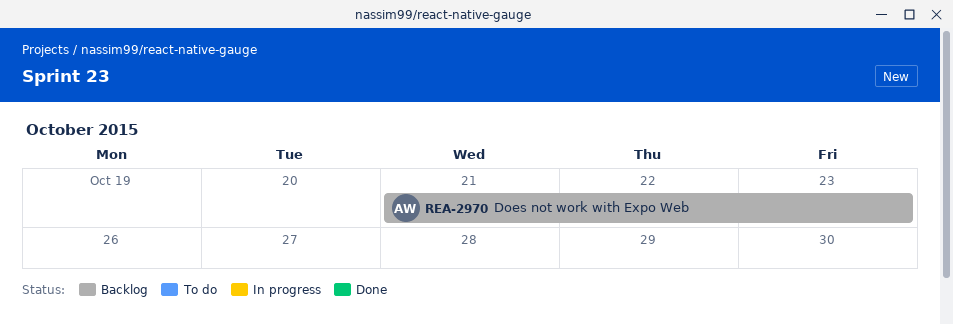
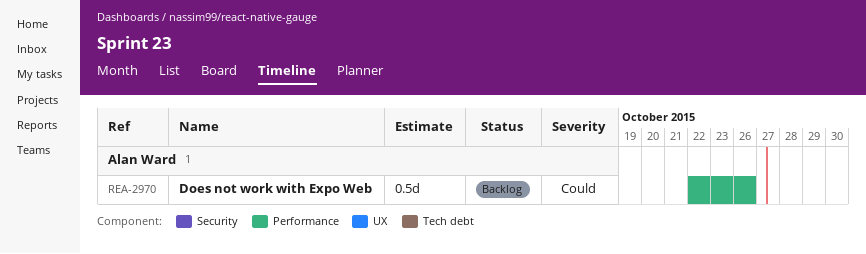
REA-2970, start: Oct 21 -> Oct 22
REA-2970, due: Oct 23 -> Oct 26

